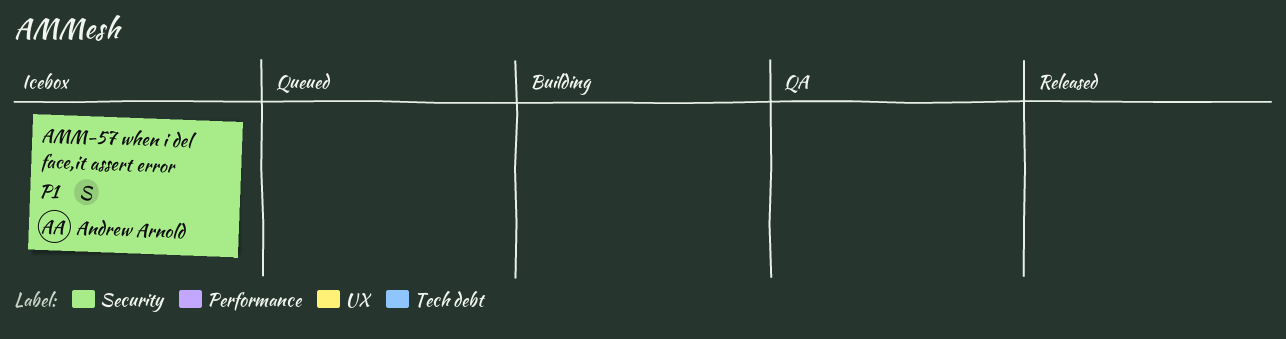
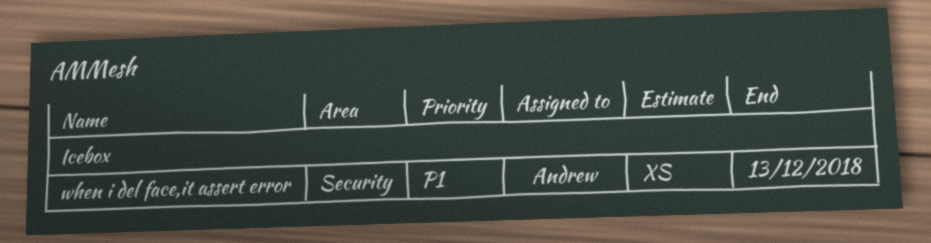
when i del face,it assert error, estimate: S -> XS

